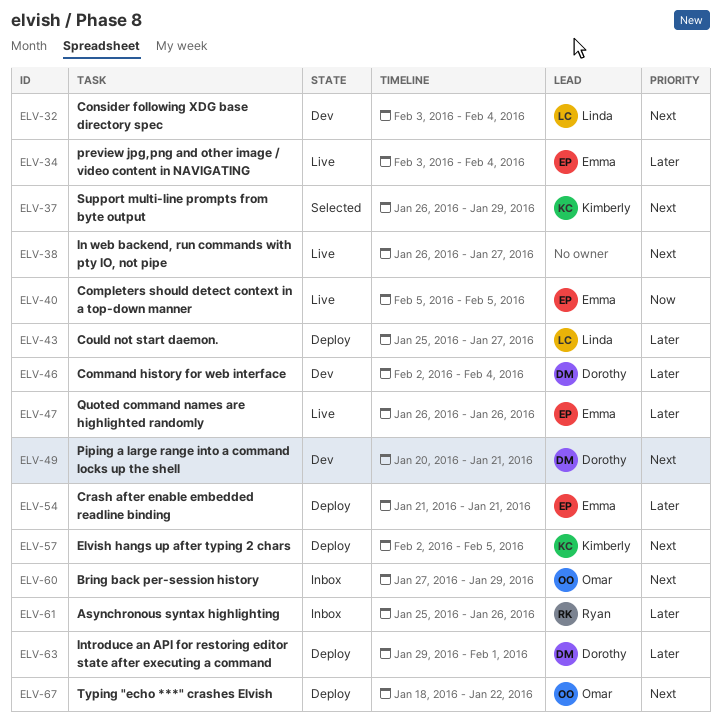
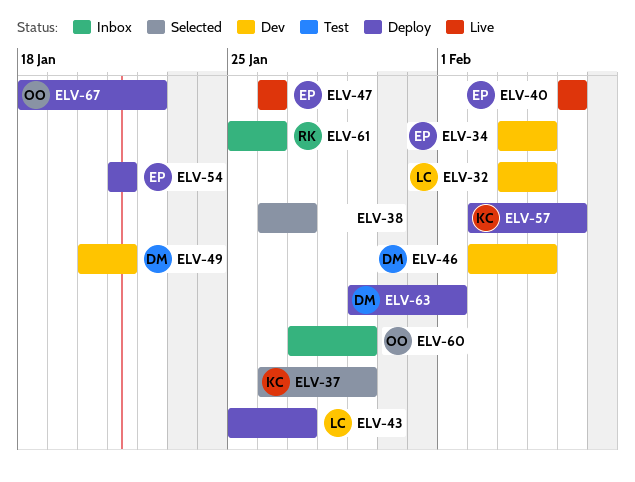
ELV-34, status: Live -> Dev
ELV-38, status: Live -> Selected

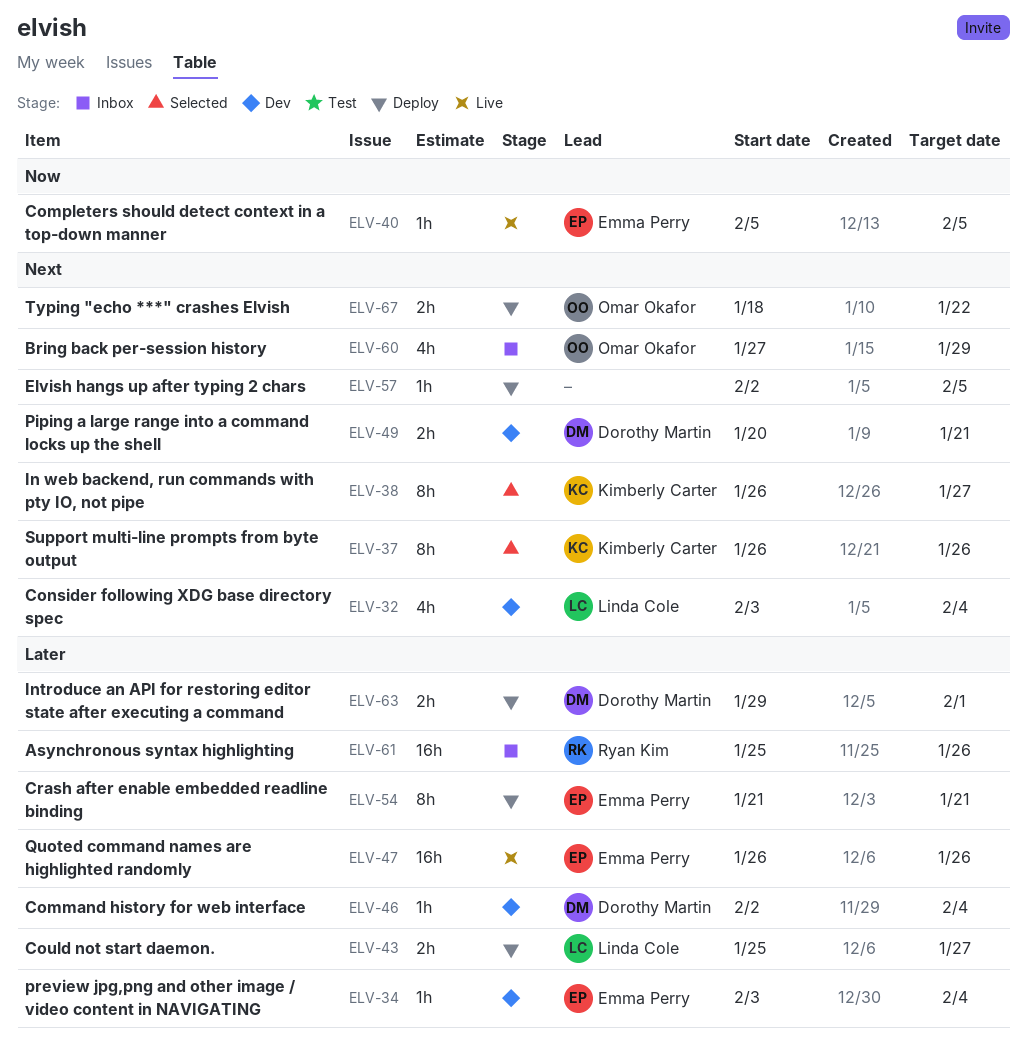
ELV-37, due: Jan 29 -> Jan 26
ELV-38, owner: none -> Kimberly Carter
ELV-57, owner: Kimberly Carter -> none

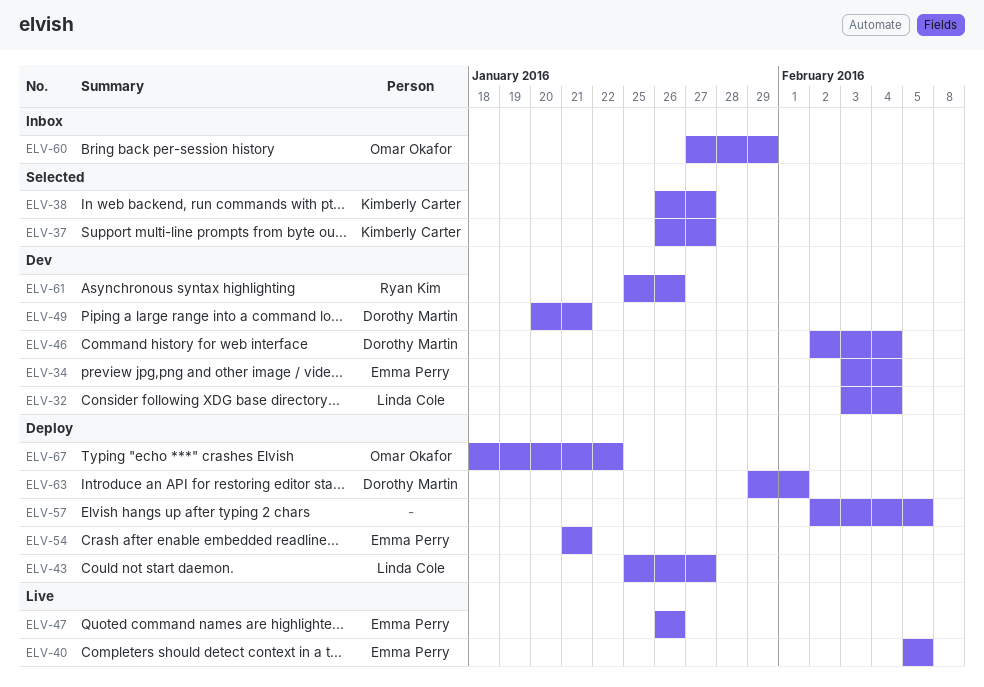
ELV-37, due: Jan 26 -> Jan 27
ELV-61, status: Inbox -> Dev

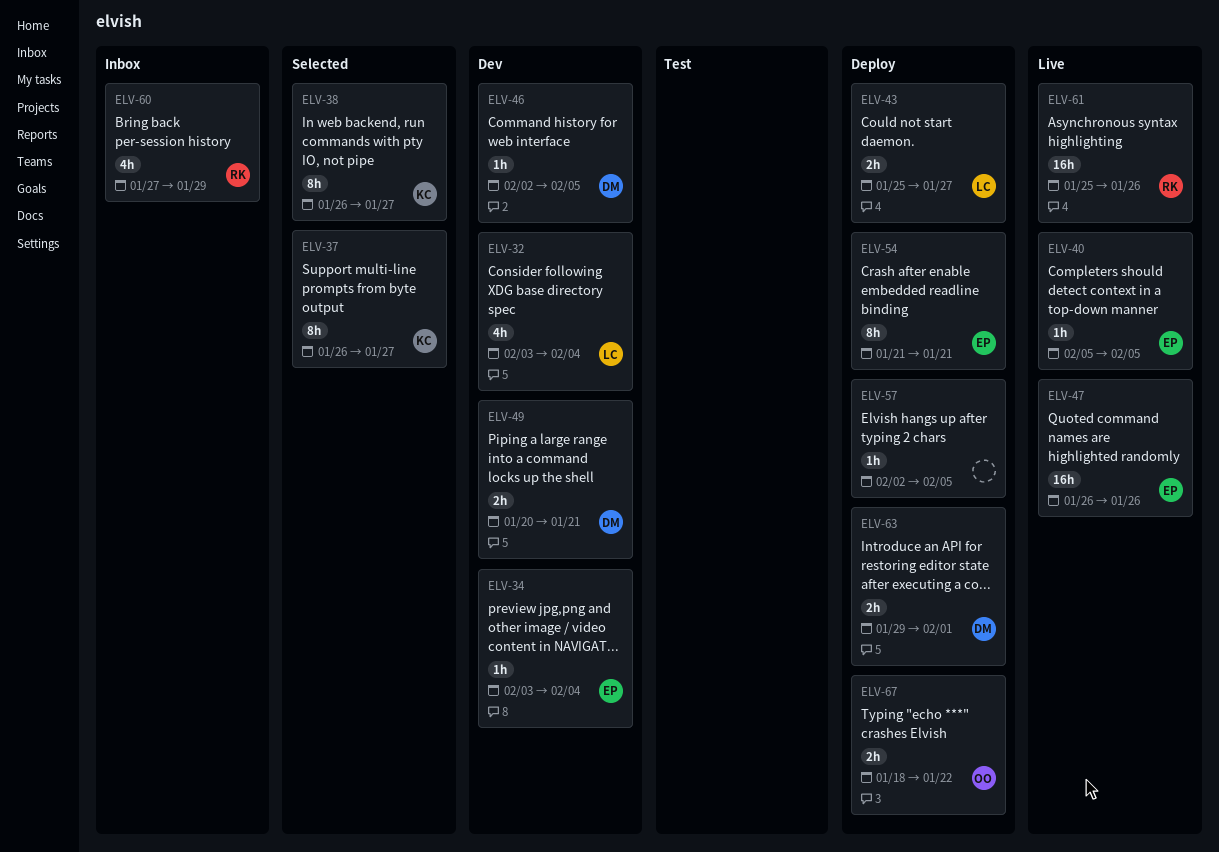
ELV-46, due: Feb 4 -> Feb 5
ELV-60, owner: Omar Okafor -> Ryan Kim
ELV-61, status: Dev -> Live

